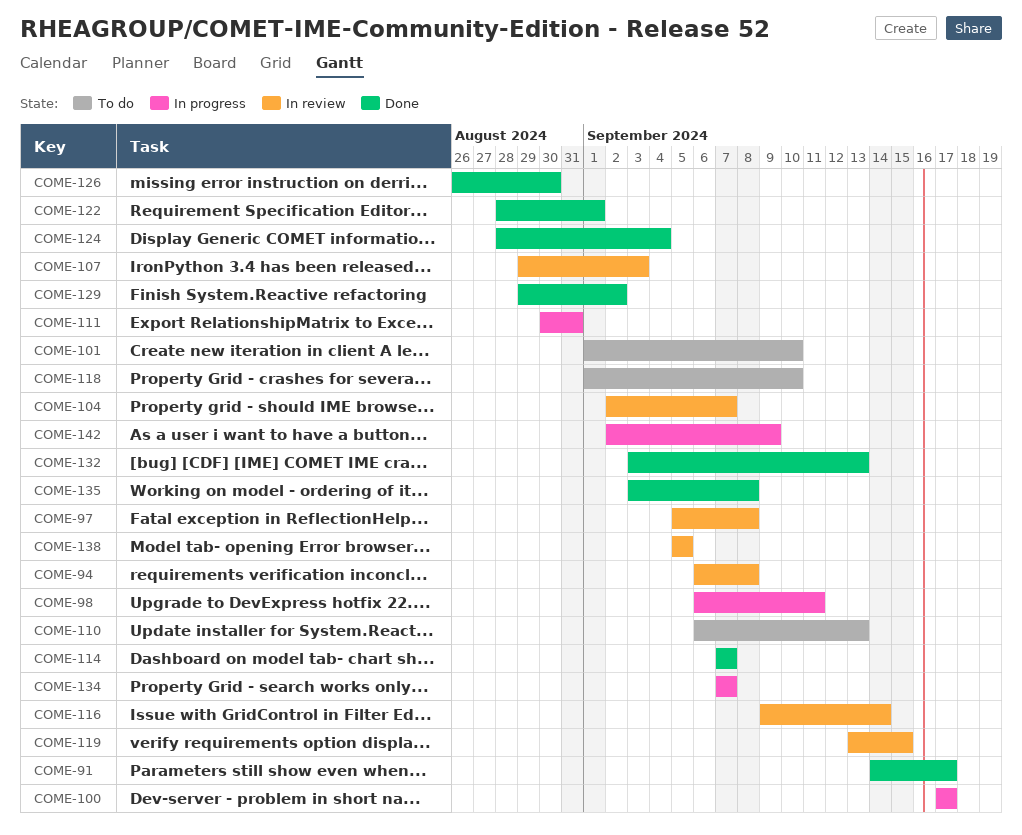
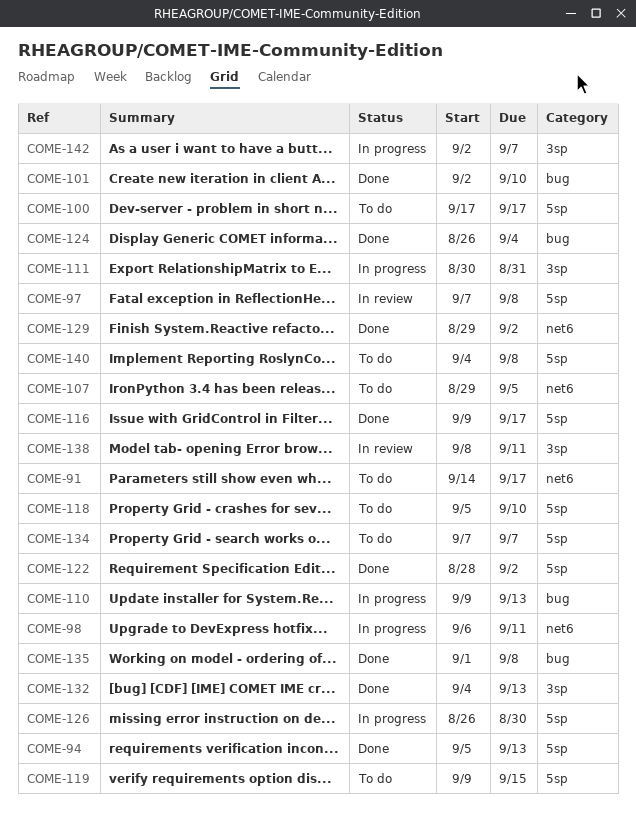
COME-91, status: Done -> To do
COME-94, status: In review -> Done
COME-94, start: Sep 6 -> Sep 5
COME-94, due: Sep 8 -> Sep 13
COME-97, start: Sep 5 -> Sep 7
COME-100, status: In progress -> To do
COME-101, status: To do -> Done
COME-101, start: Sep 1 -> Sep 2
COME-104: present -> none
COME-107, status: In review -> To do
COME-107, due: Sep 3 -> Sep 5
COME-110, status: To do -> In progress
COME-110, start: Sep 6 -> Sep 9
COME-114: present -> none
COME-116, status: In review -> Done
COME-116, due: Sep 14 -> Sep 17
COME-118, start: Sep 1 -> Sep 5
COME-119, status: In review -> To do
COME-119, start: Sep 13 -> Sep 9
COME-122, due: Sep 1 -> Sep 2
COME-124, start: Aug 28 -> Aug 26
COME-126, status: Done -> In progress
COME-132, start: Sep 3 -> Sep 4
COME-134, status: In progress -> To do
COME-135, start: Sep 3 -> Sep 1
COME-138, start: Sep 5 -> Sep 8
COME-138, due: Sep 5 -> Sep 11
COME-140: none -> present
COME-142, due: Sep 9 -> Sep 7

